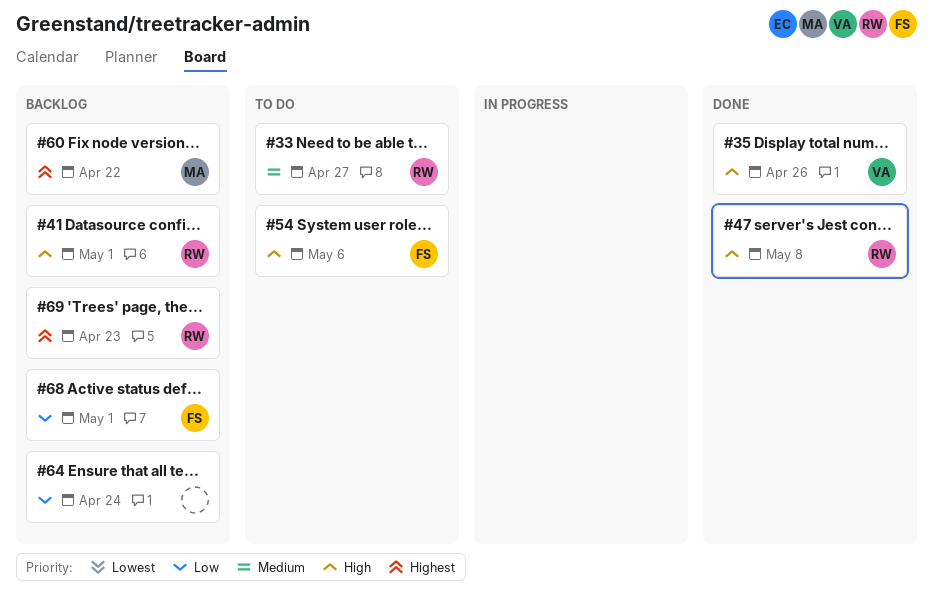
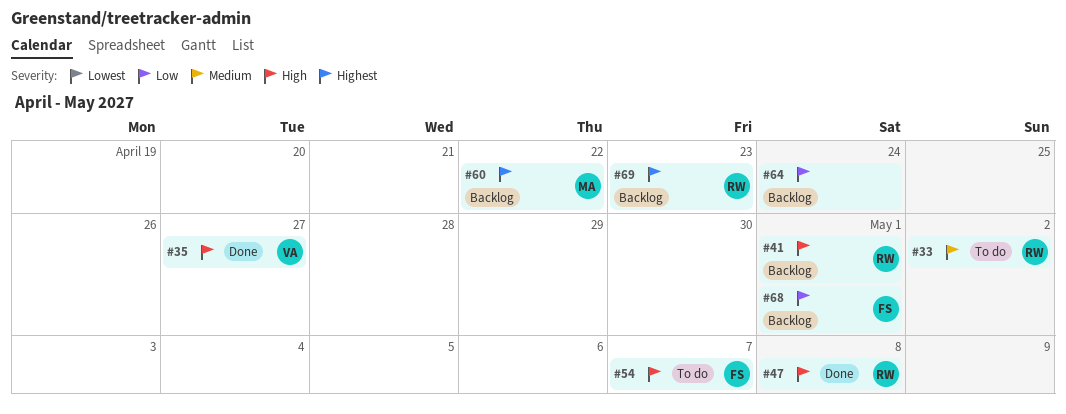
#33, due: Apr 27 -> May 2
#35, due: Apr 26 -> Apr 27
#54, due: May 6 -> May 7

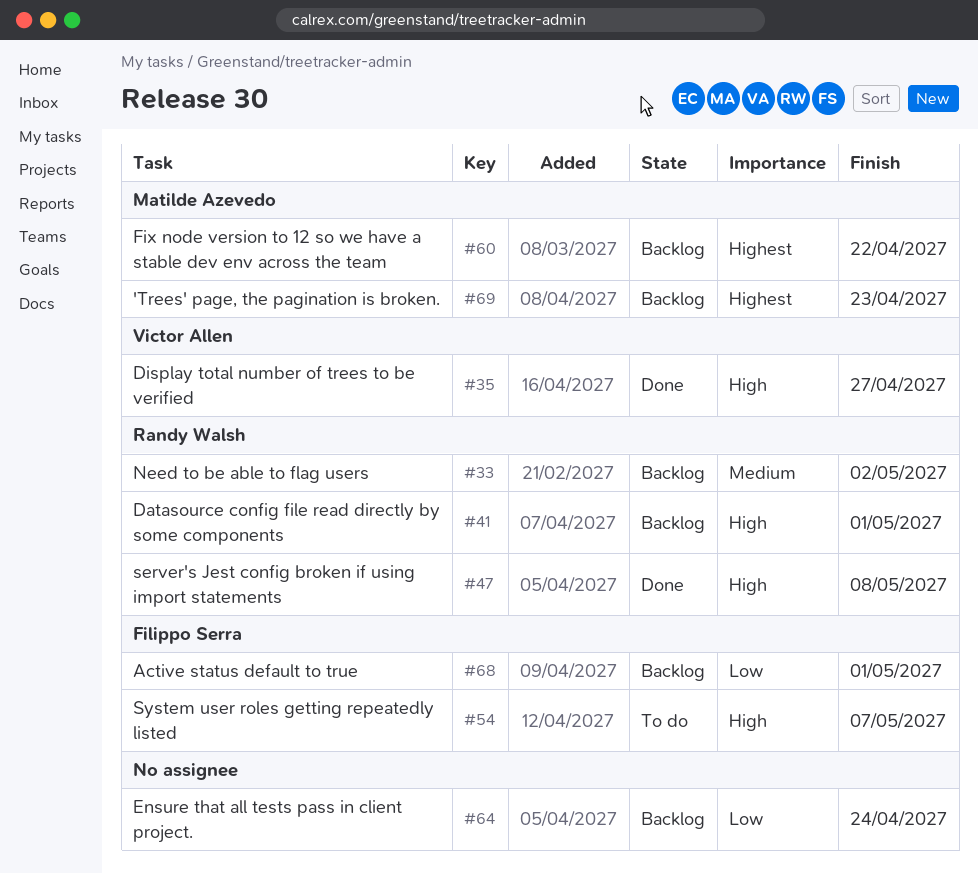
#33, status: To do -> Backlog
#69, owner: Randy Walsh -> Matilde Azevedo

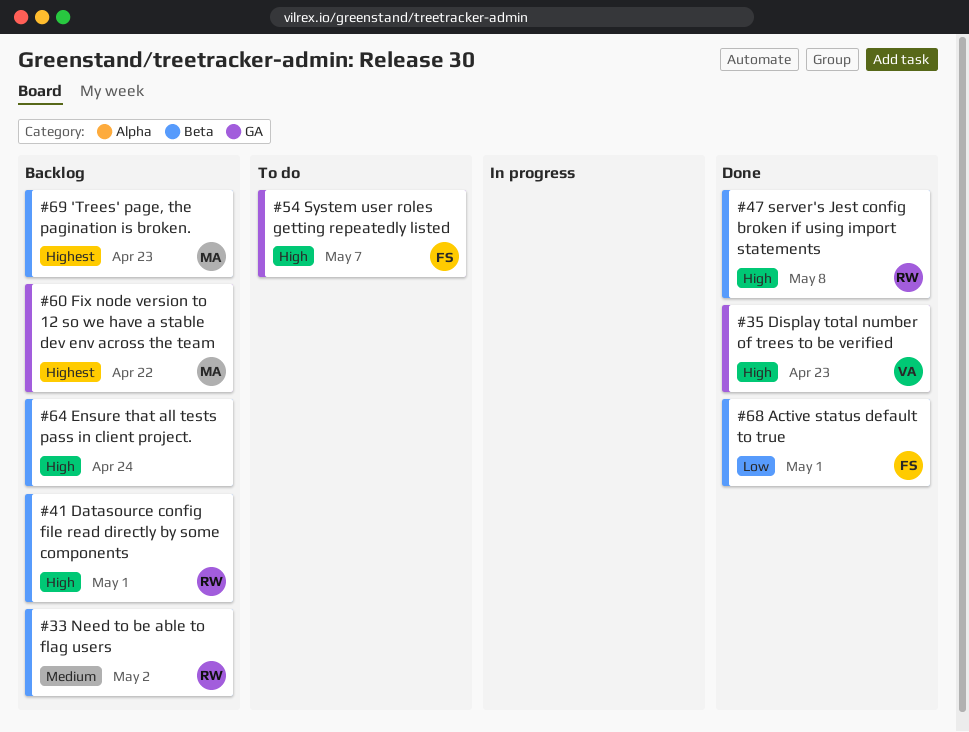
#35, due: Apr 27 -> Apr 23
#64, priority: Low -> High
#68, status: Backlog -> Done

